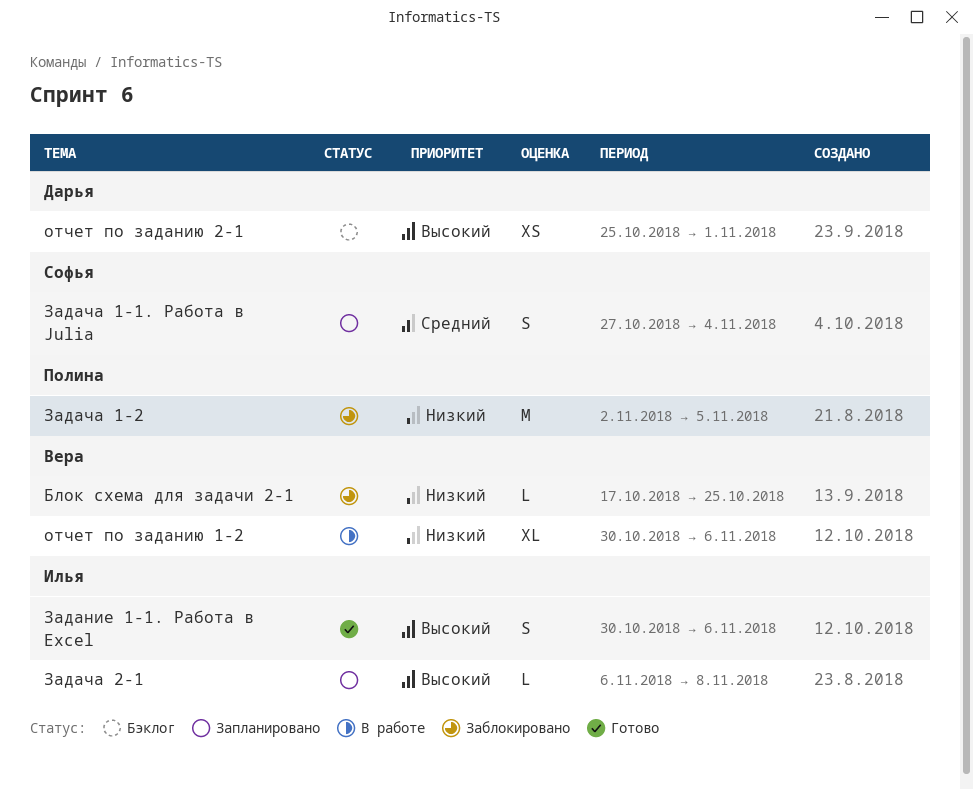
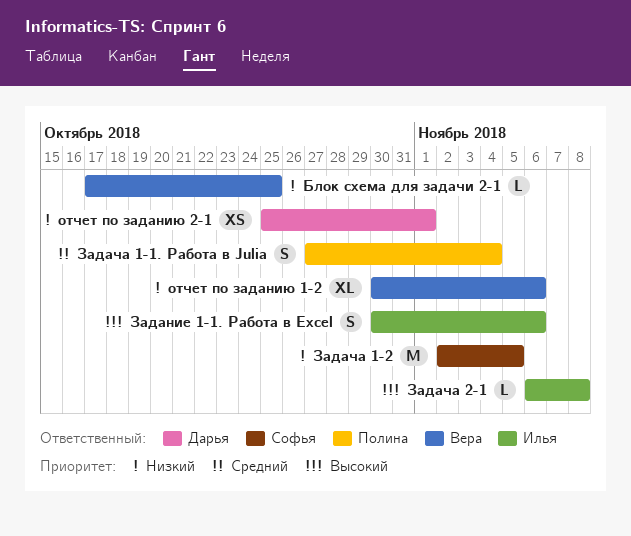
Задача 1-1. Работа в Julia, owner: Софья -> Полина
Задача 1-2, owner: Полина -> Софья
отчет по заданию 2-1, priority: Высокий -> Низкий

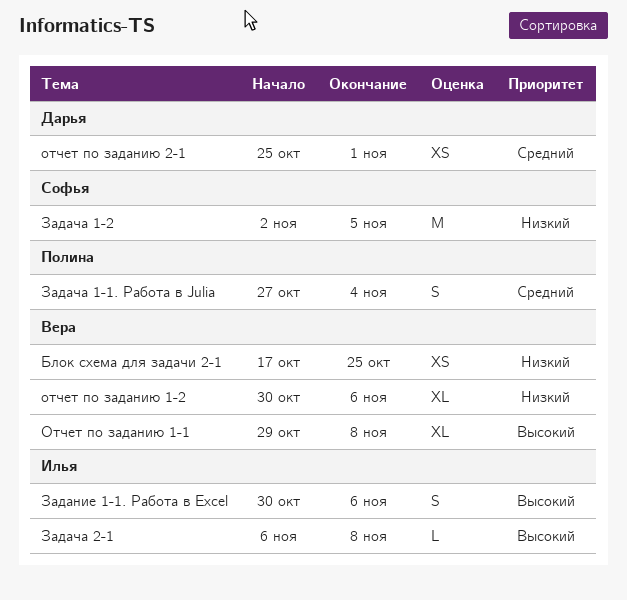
Блок схема для задачи 2-1, estimate: L -> XS
Отчет по заданию 1-1: none -> present
отчет по заданию 2-1, priority: Низкий -> Средний

